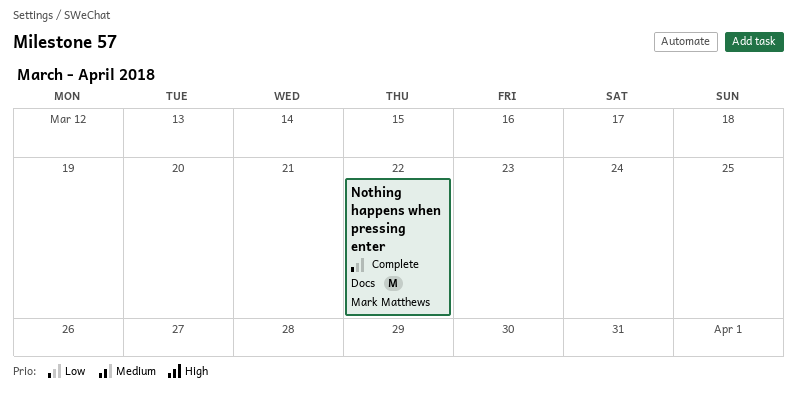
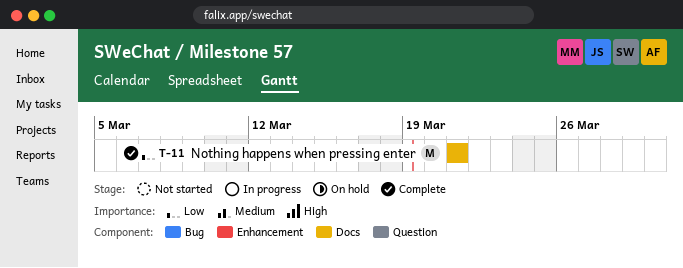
Nothing happens when pressing enter, due: Mar 22 -> Mar 21

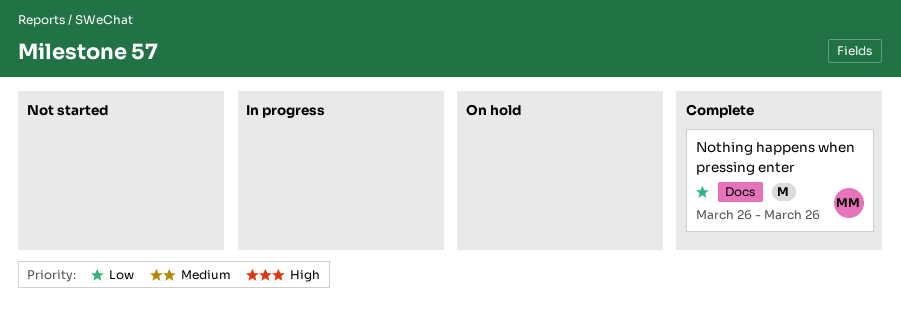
Nothing happens when pressing enter, start: Mar 21 -> Mar 26
Nothing happens when pressing enter, due: Mar 21 -> Mar 26

